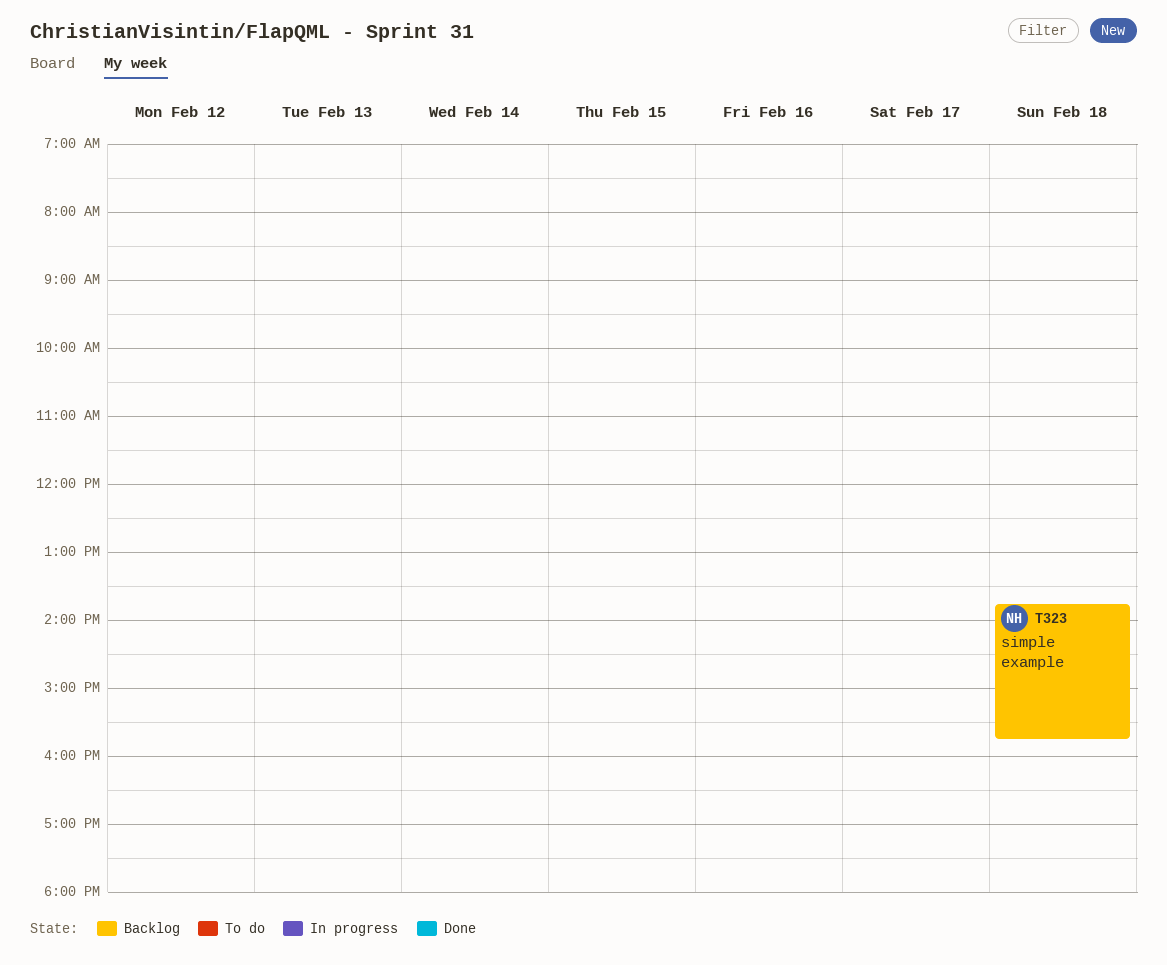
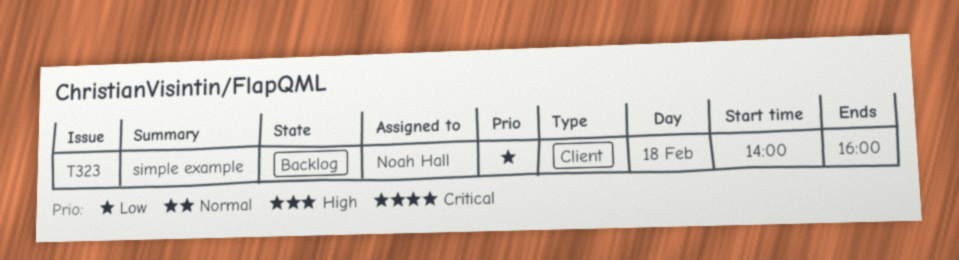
T323, begins: 13:45 -> 14:00
T323, ends: 15:45 -> 16:00

